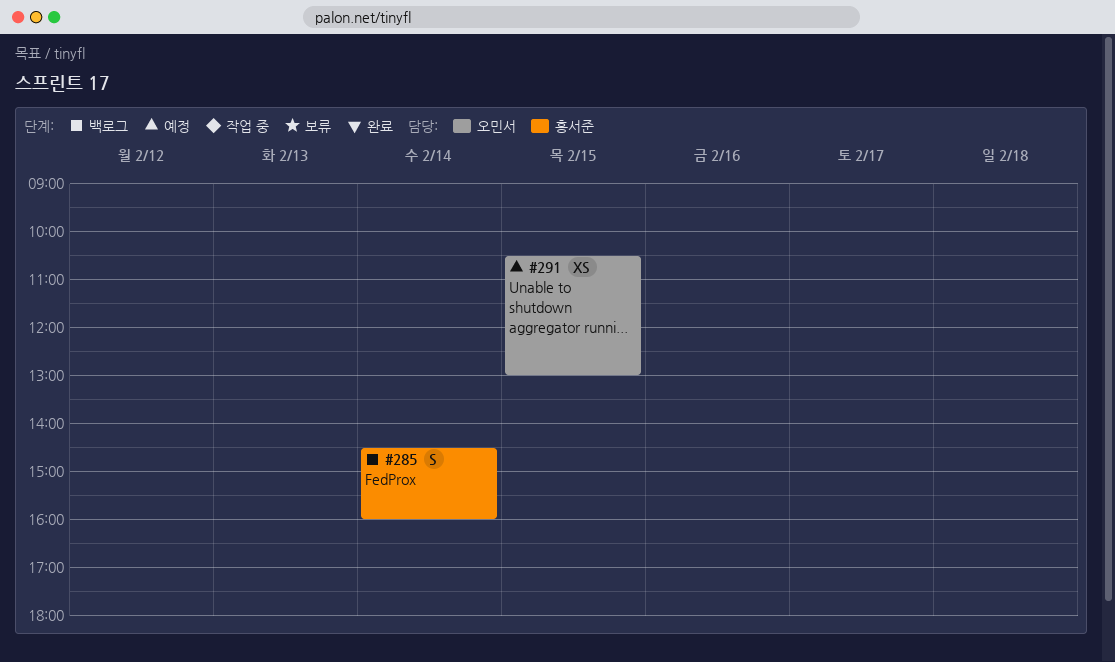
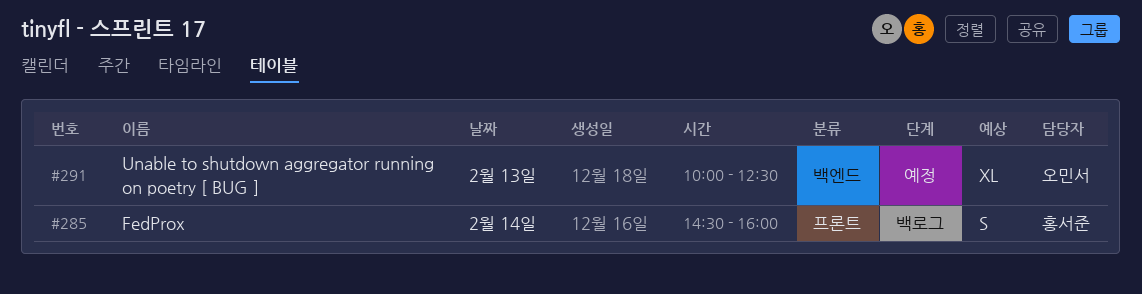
#291, estimate: XS -> XL
#291, day: Feb 15 -> Feb 13
#291, begins: 10:30 -> 10:00
#291, ends: 13:00 -> 12:30

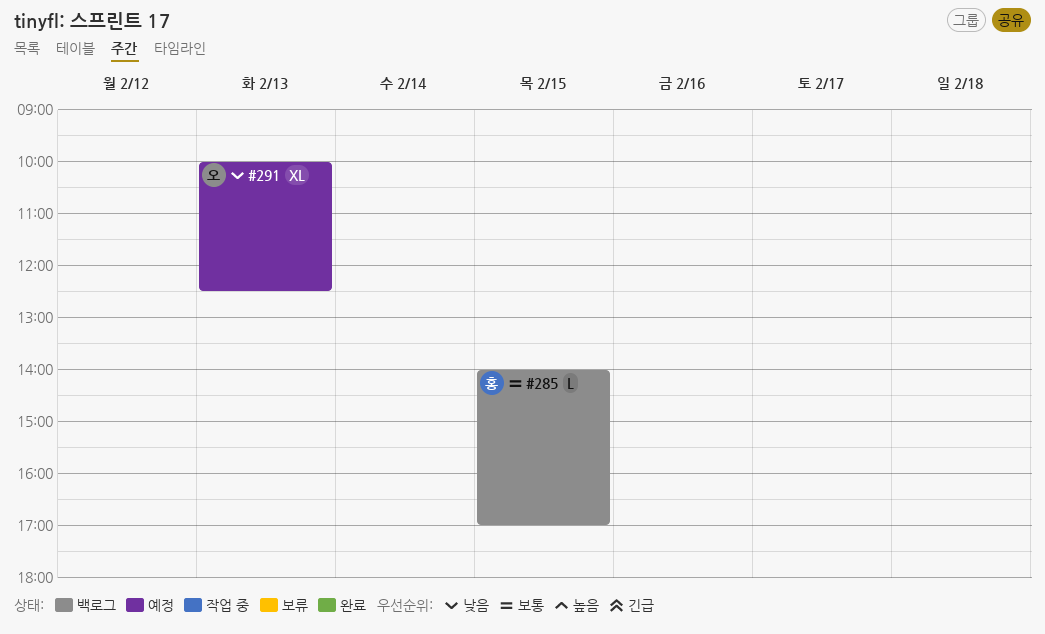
#285, estimate: S -> L
#285, day: Feb 14 -> Feb 15
#285, begins: 14:30 -> 14:00
#285, ends: 16:00 -> 17:00

